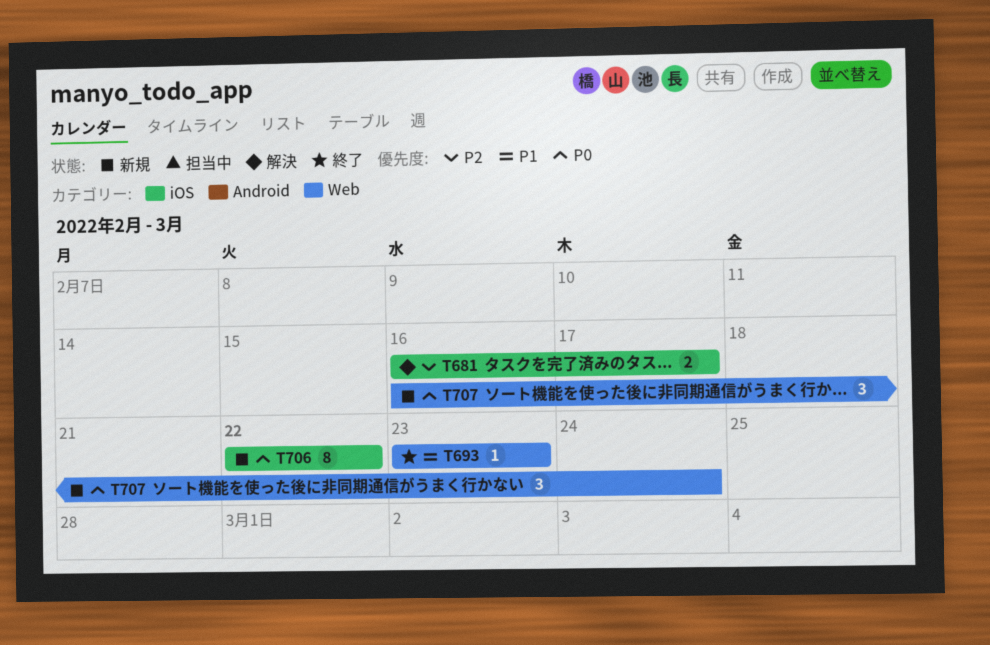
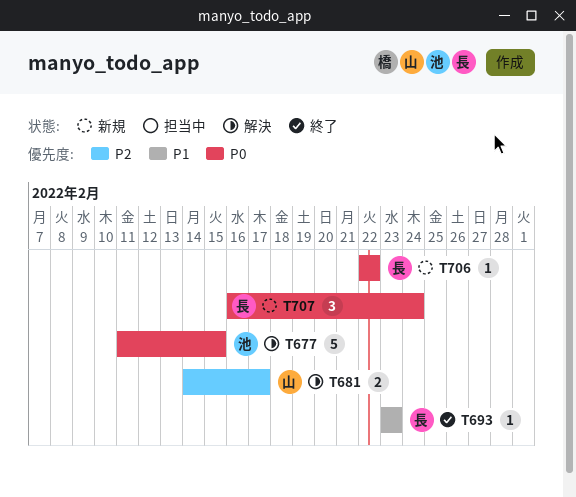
T677: none -> present
T681, start: Feb 16 -> Feb 14
T706, estimate: 8 -> 1

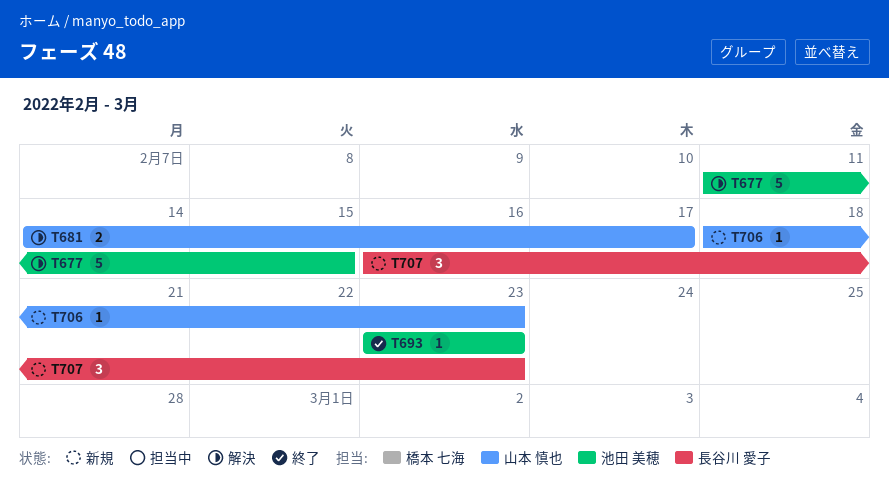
T693, owner: 長谷川 愛子 -> 池田 美穂
T706, owner: 長谷川 愛子 -> 山本 慎也
T706, start: Feb 22 -> Feb 18
T706, due: Feb 22 -> Feb 23
T707, due: Feb 24 -> Feb 23

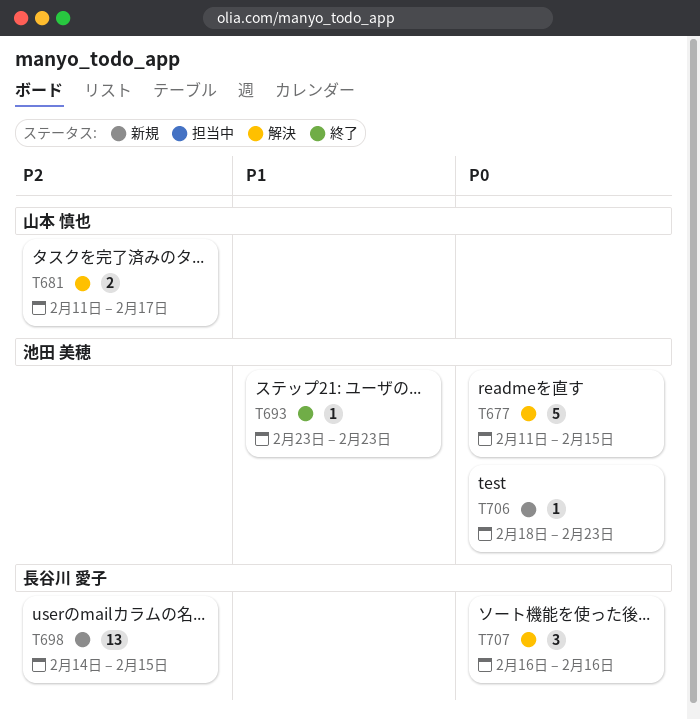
T681, start: Feb 14 -> Feb 11
T698: none -> present
T706, owner: 山本 慎也 -> 池田 美穂
T707, status: 新規 -> 解決
T707, due: Feb 23 -> Feb 16

